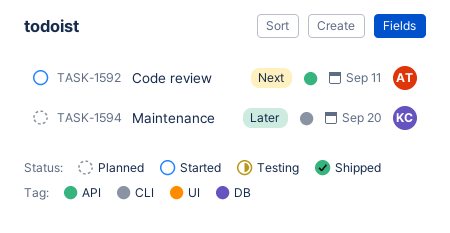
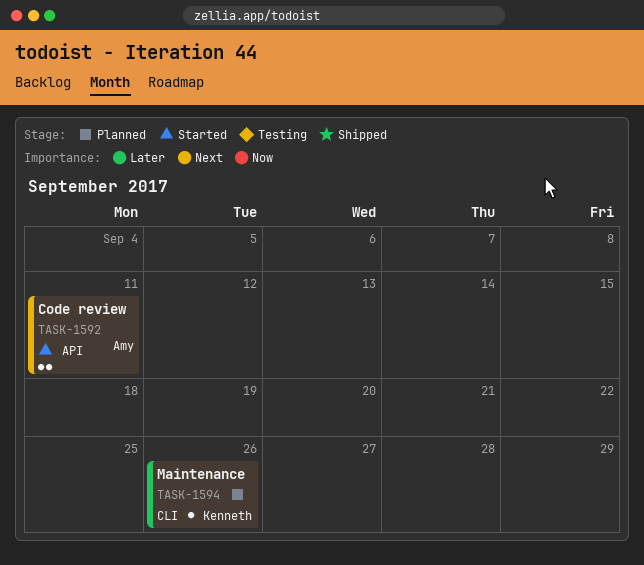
TASK-1594, due: Sep 20 -> Sep 26

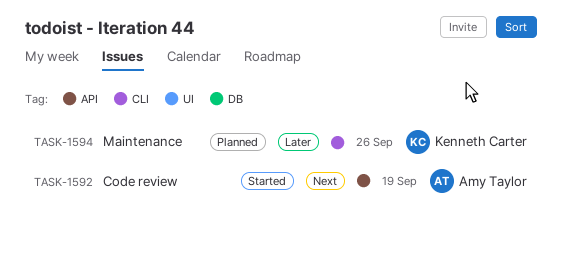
TASK-1592, due: Sep 11 -> Sep 19

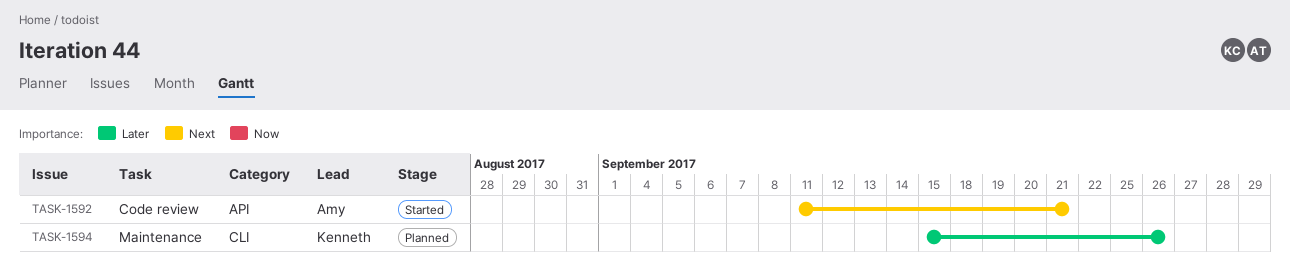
TASK-1592, due: Sep 19 -> Sep 21

